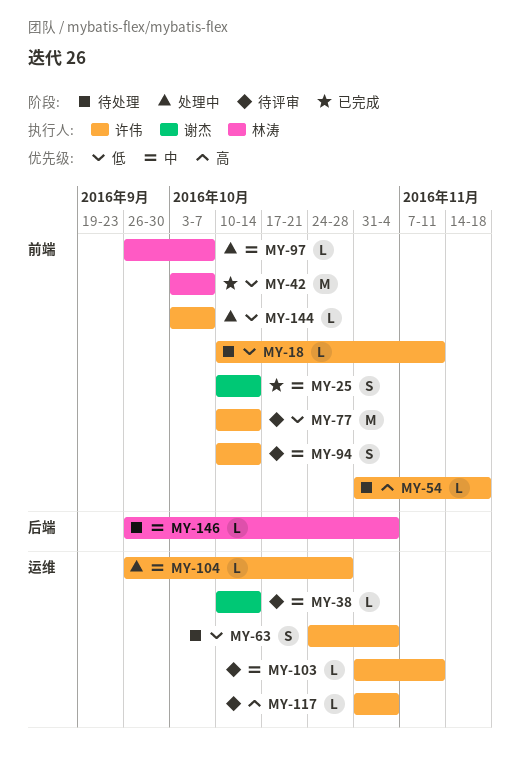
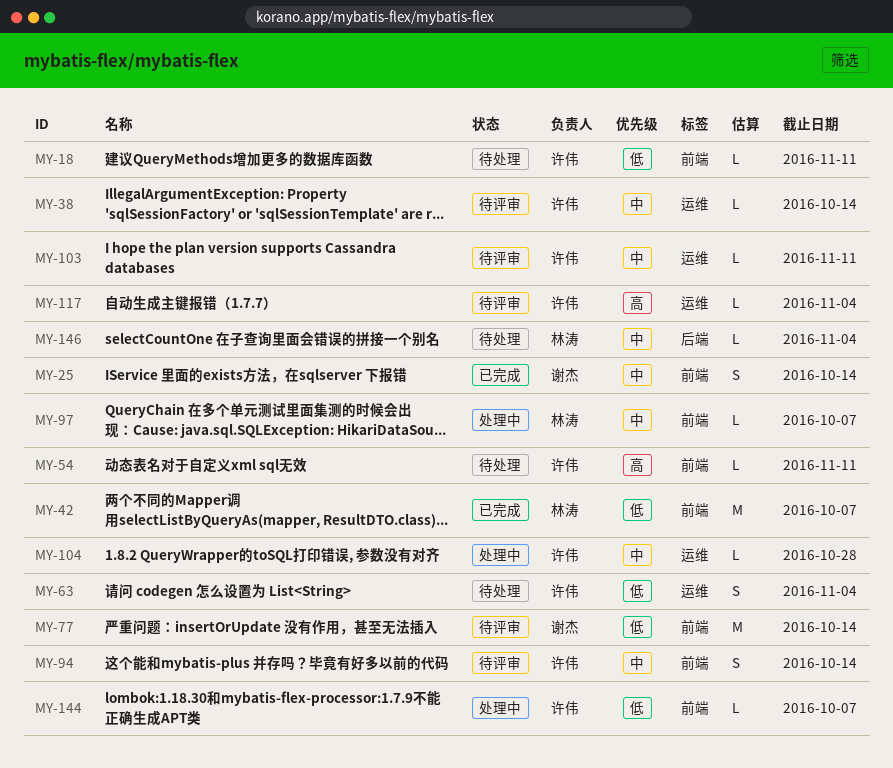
MY-38, owner: 谢杰 -> 许伟
MY-54, due: Nov 18 -> Nov 11
MY-77, owner: 许伟 -> 谢杰

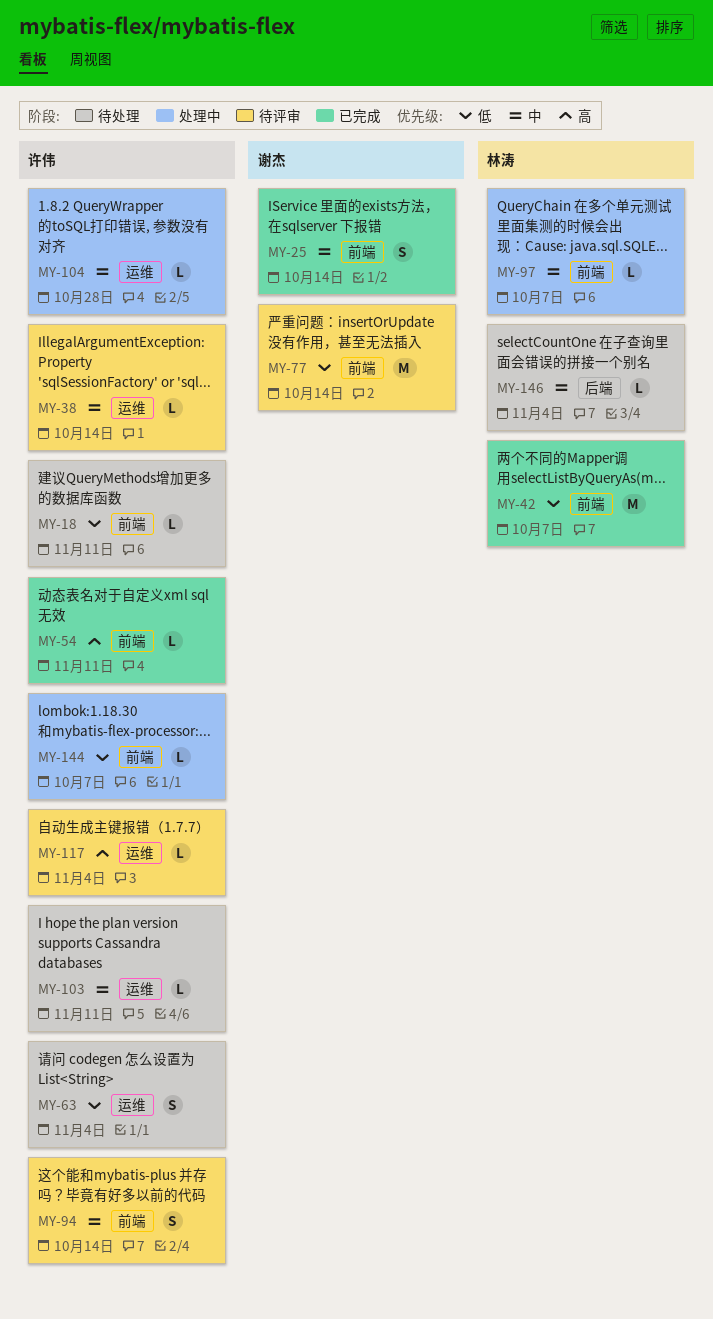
MY-54, status: 待处理 -> 已完成
MY-103, status: 待评审 -> 待处理

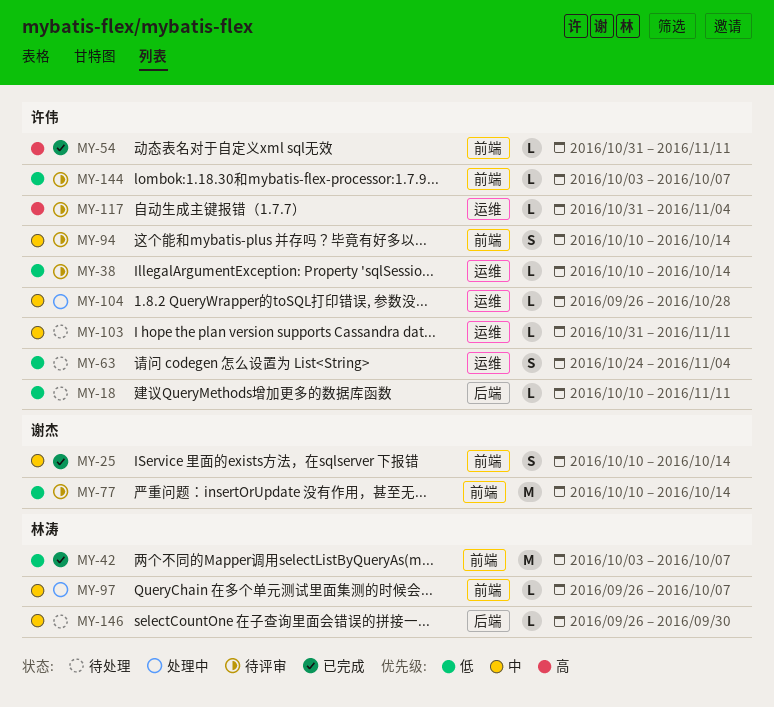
MY-18, label: 前端 -> 后端
MY-38, priority: 中 -> 低
MY-144, status: 处理中 -> 待评审
MY-146, due: Nov 4 -> Sep 30

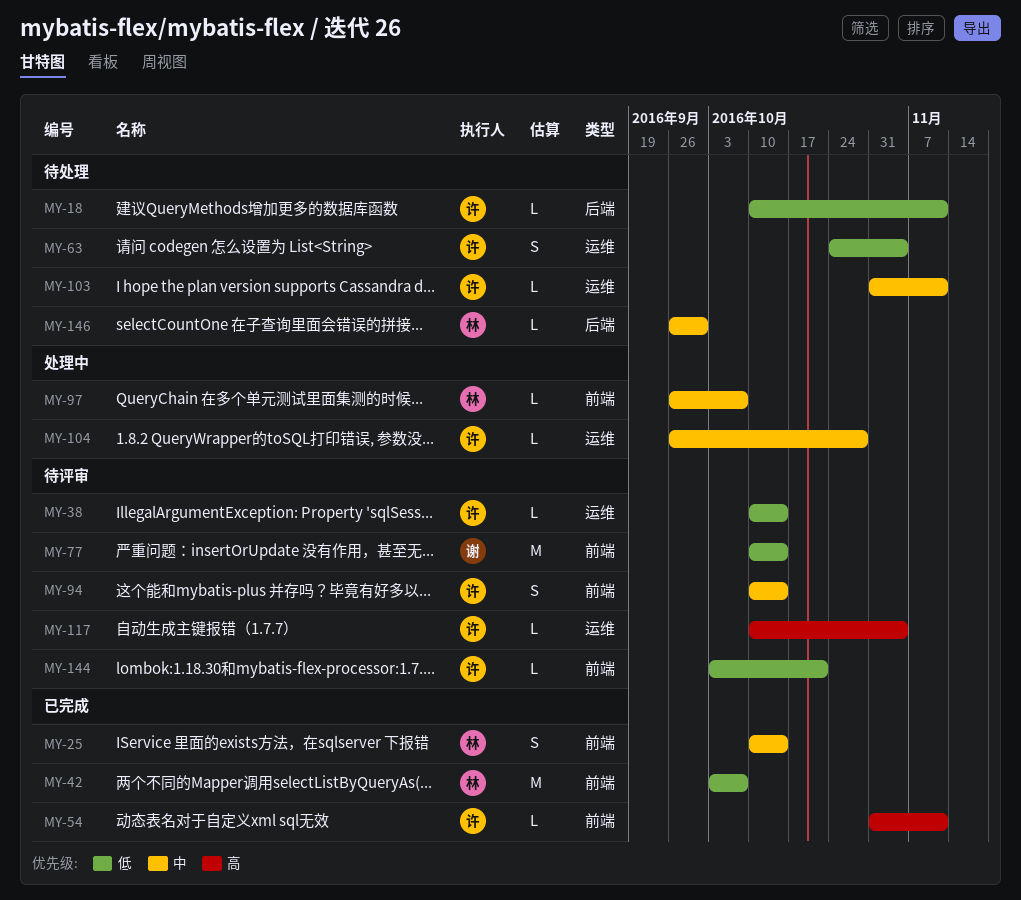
MY-25, owner: 谢杰 -> 林涛
MY-117, start: Oct 31 -> Oct 10
MY-144, due: Oct 7 -> Oct 21

